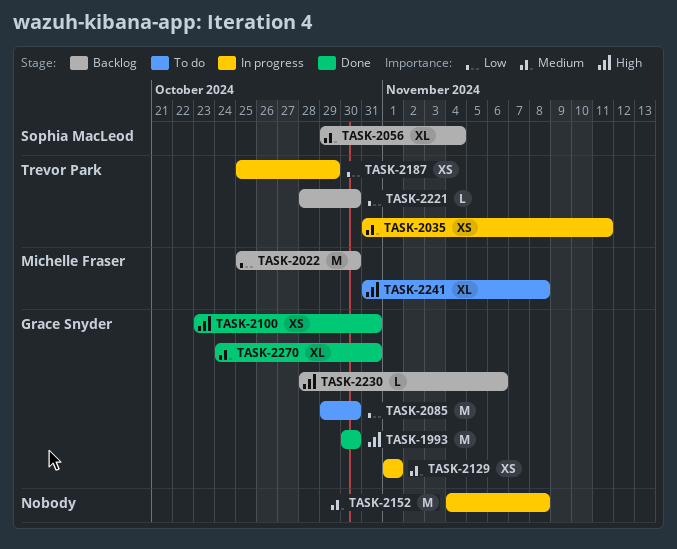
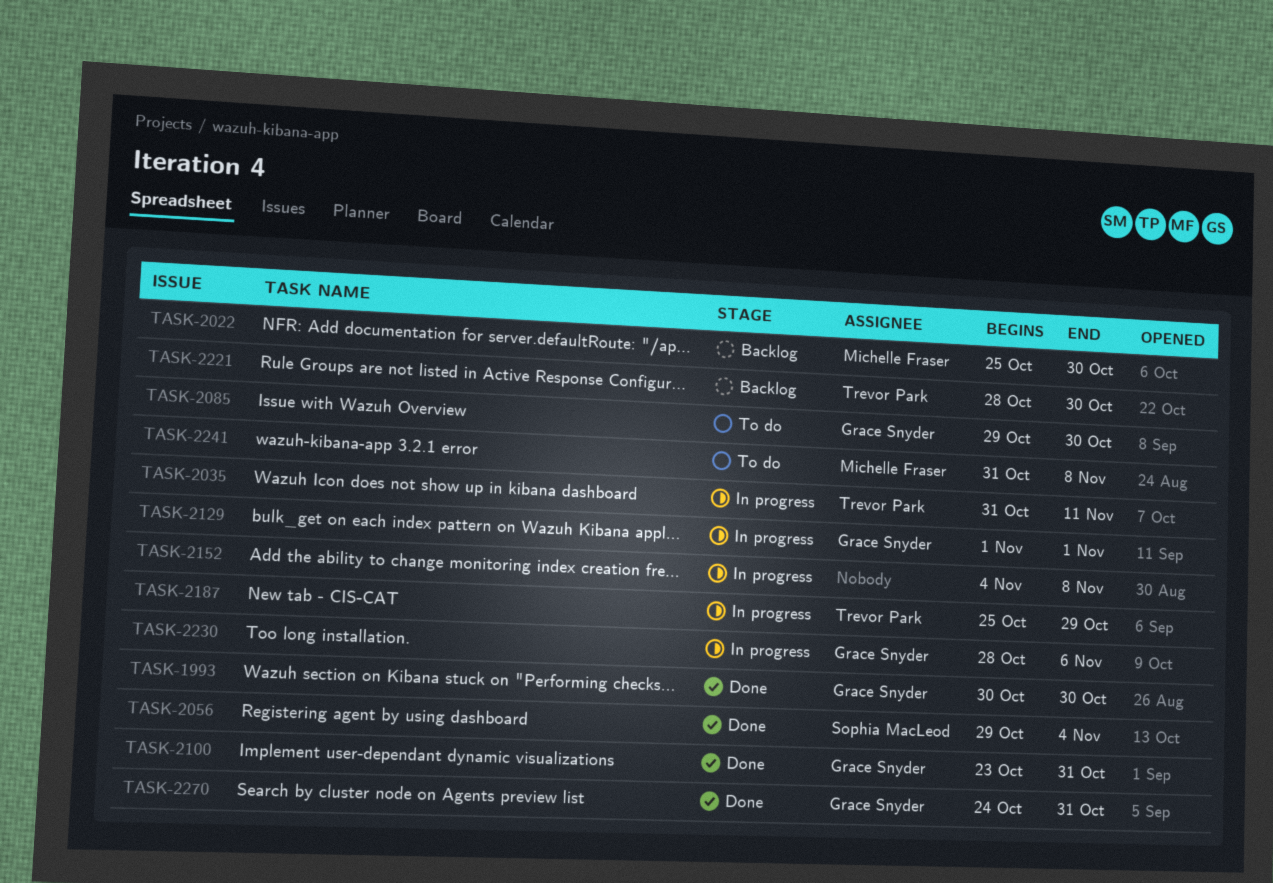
TASK-2056, status: Backlog -> Done
TASK-2230, status: Backlog -> In progress

